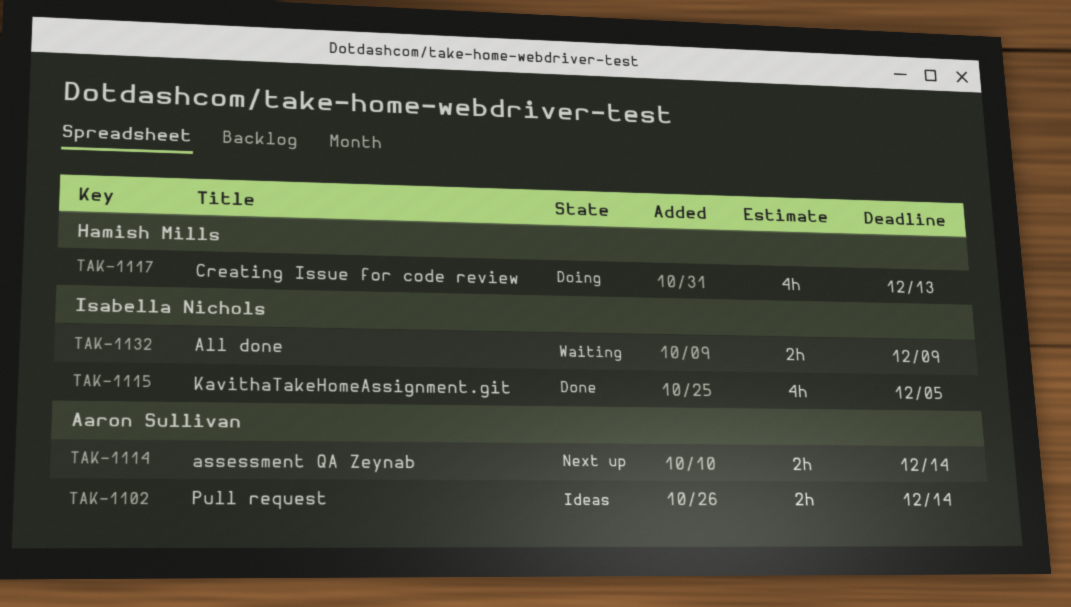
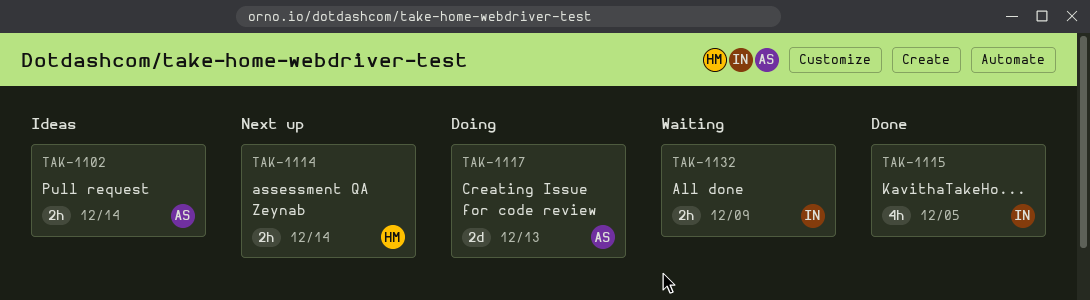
TAK-1114, owner: Aaron Sullivan -> Hamish Mills
TAK-1117, owner: Hamish Mills -> Aaron Sullivan
TAK-1117, estimate: 4h -> 2d

